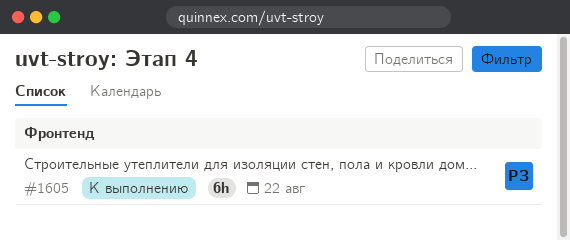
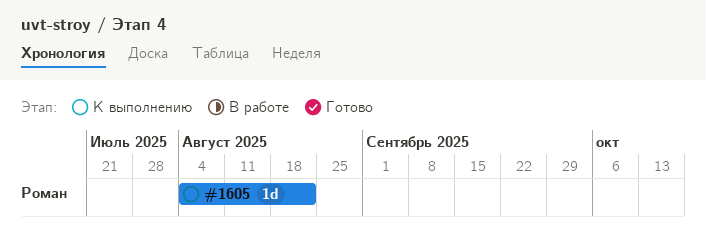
#1605, estimate: 6h -> 1d

